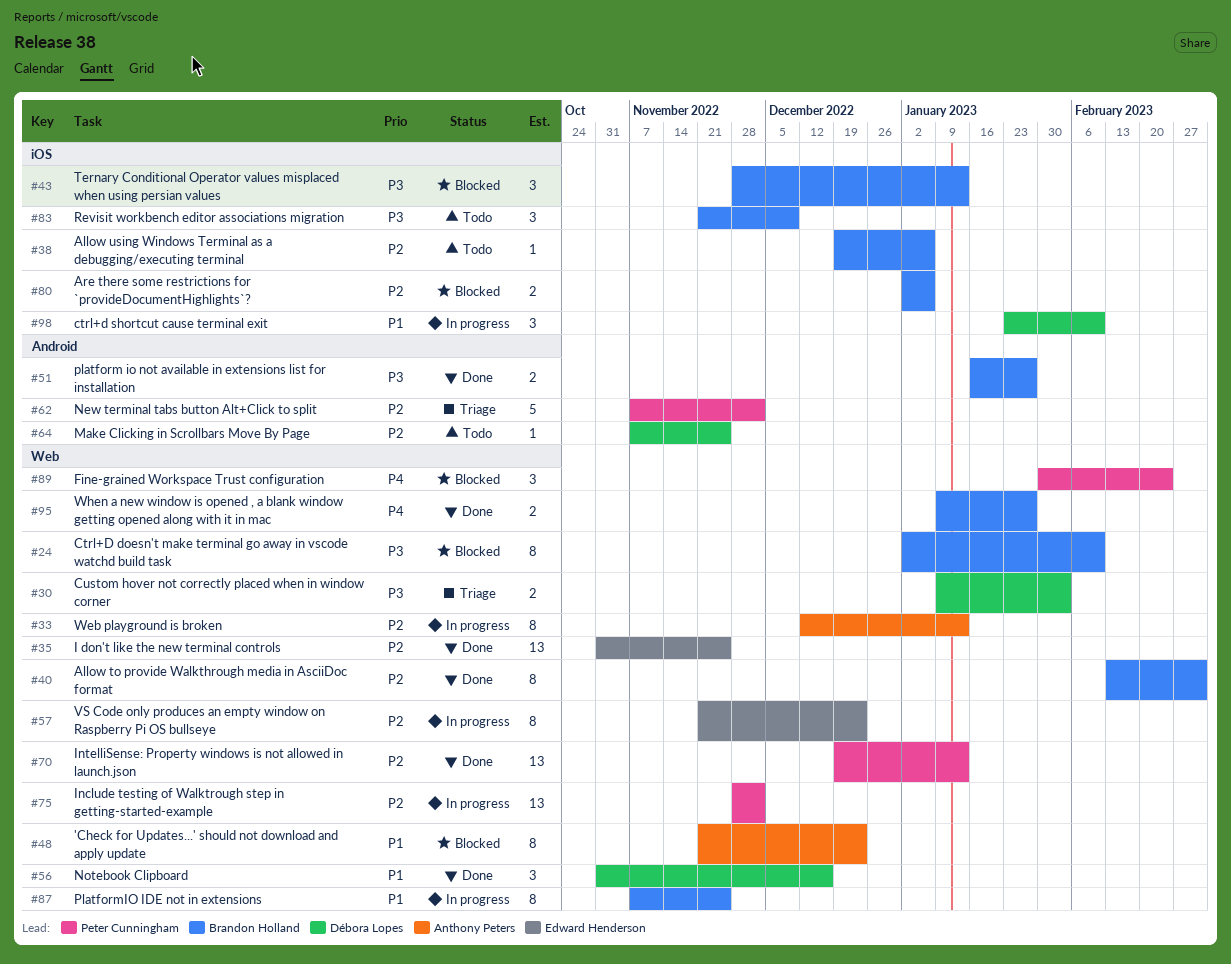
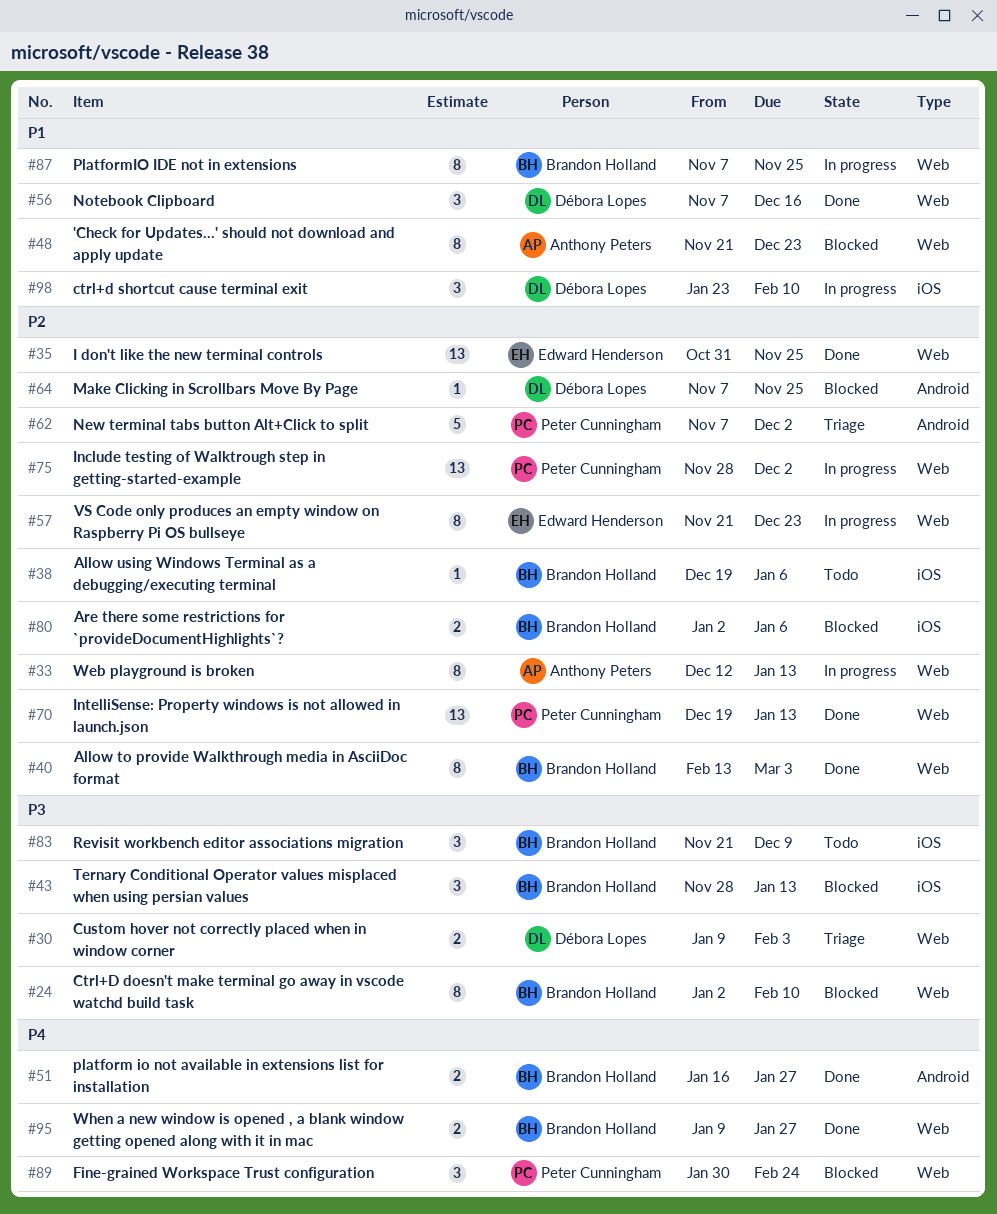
#51, priority: P3 -> P4
#56, start: Oct 31 -> Nov 7
#64, status: Todo -> Blocked

